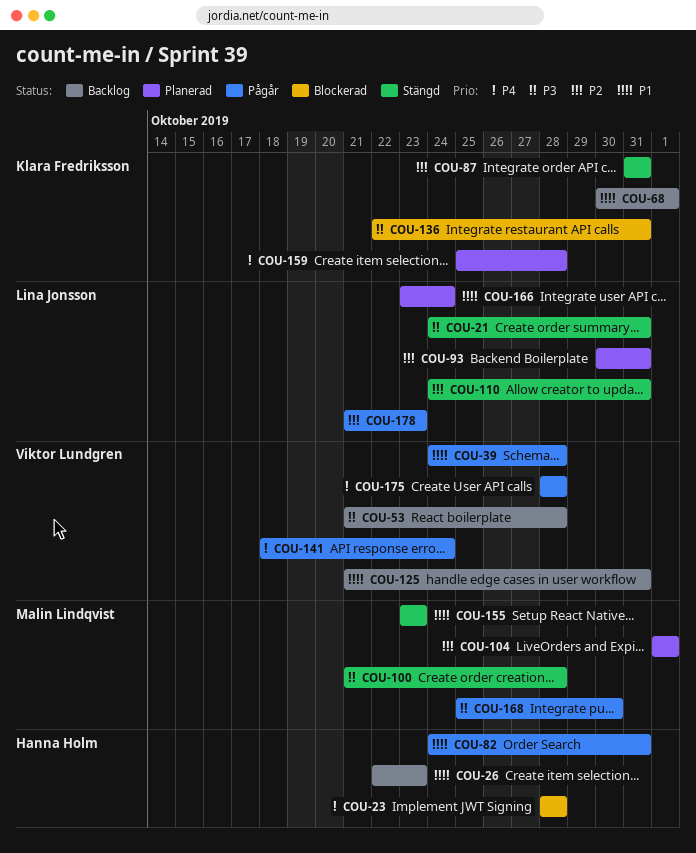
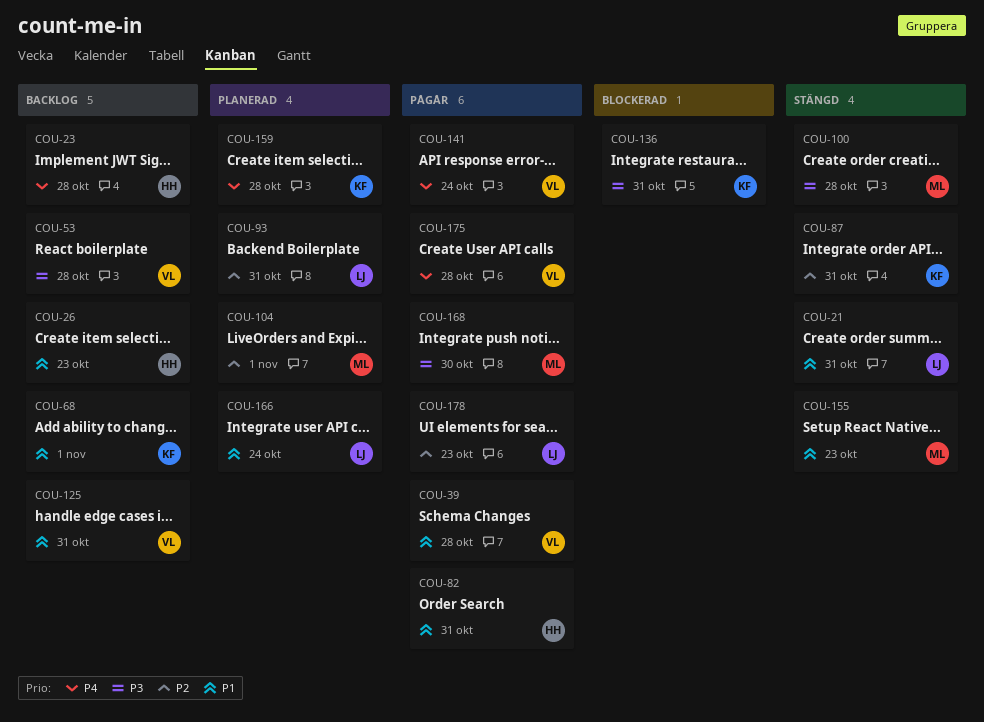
COU-21, priority: P3 -> P1
COU-23, status: Blockerad -> Backlog
COU-110: present -> none

